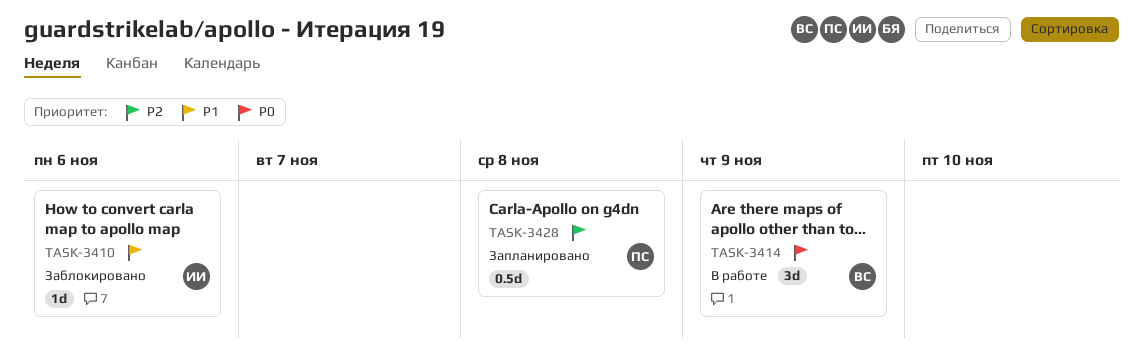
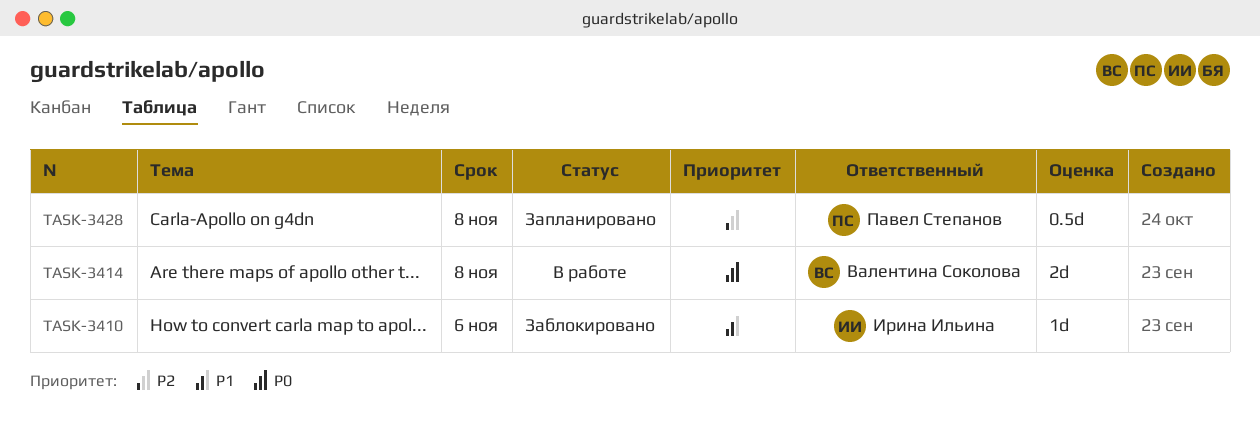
TASK-3414, estimate: 3d -> 2d
TASK-3414, due: Nov 9 -> Nov 8

